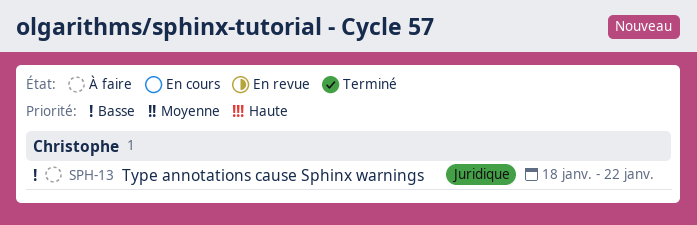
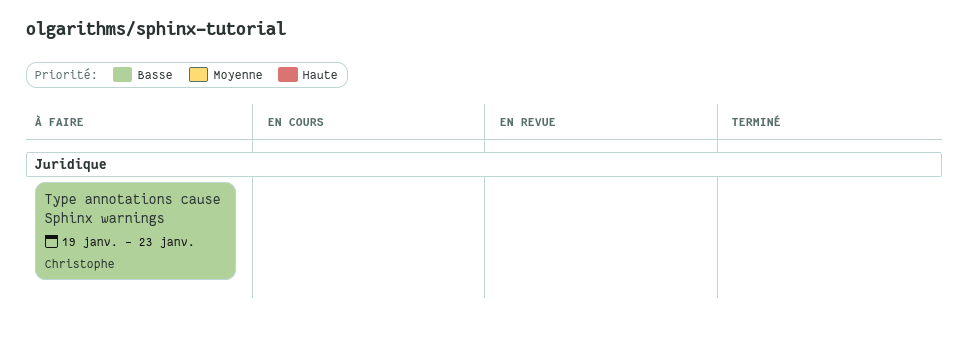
Type annotations cause Sphinx warnings, start: Jan 18 -> Jan 19
Type annotations cause Sphinx warnings, due: Jan 22 -> Jan 23

